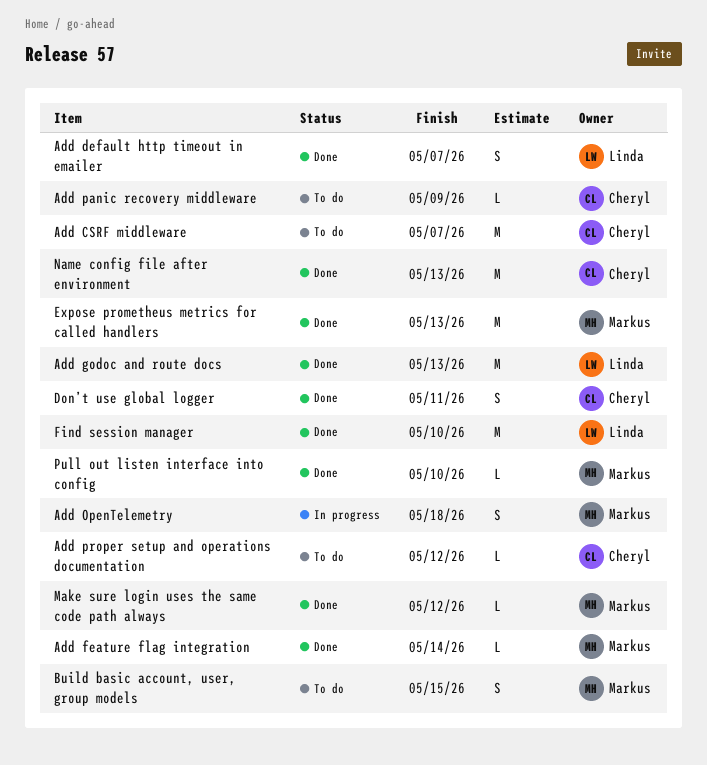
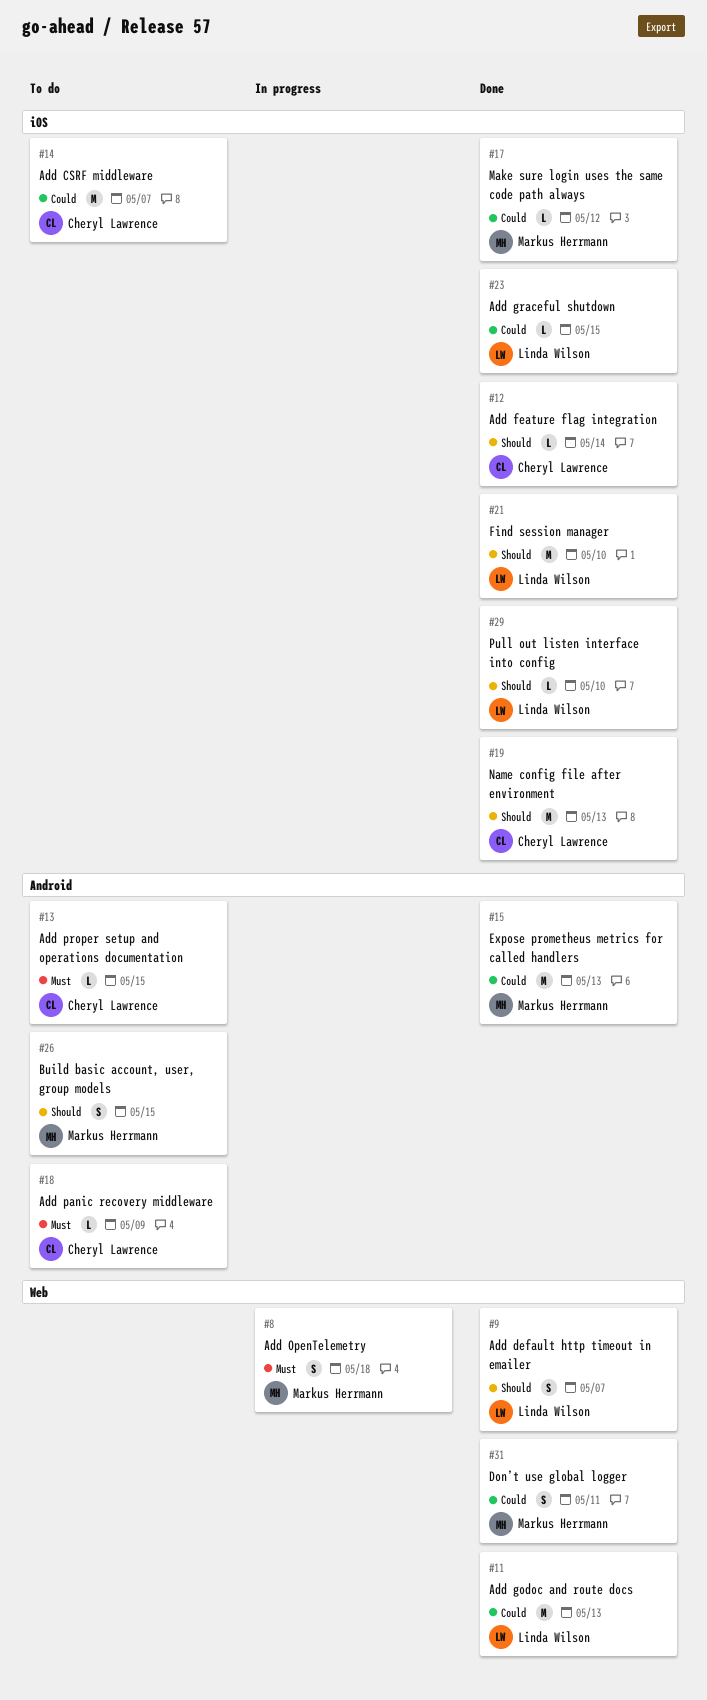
Add feature flag integration, owner: Markus Herrmann -> Cheryl Lawrence
Add graceful shutdown: none -> present
Add proper setup and operations documentation, due: May 12 -> May 15
Don’t use global logger, owner: Cheryl Lawrence -> Markus Herrmann
Pull out listen interface into config, owner: Markus Herrmann -> Linda Wilson

